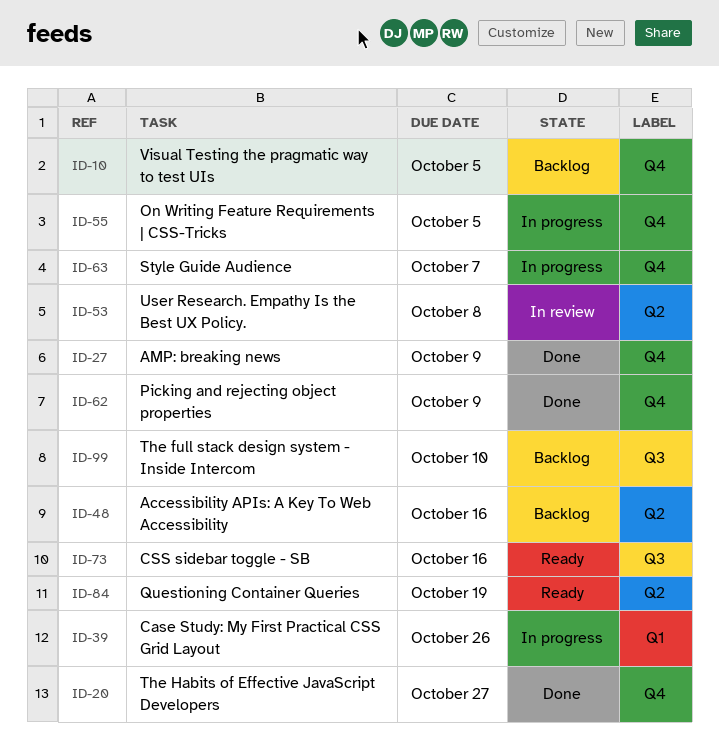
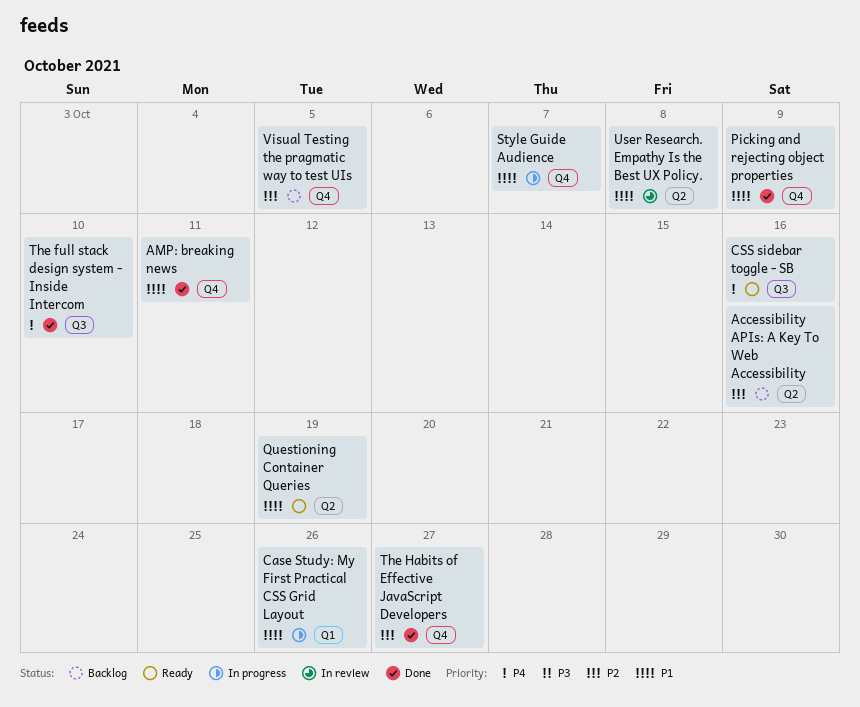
AMP: breaking news, due: Oct 9 -> Oct 11
On Writing Feature Requirements | CSS-Tricks: present -> none
The full stack design system - Inside Intercom, status: Backlog -> Done

